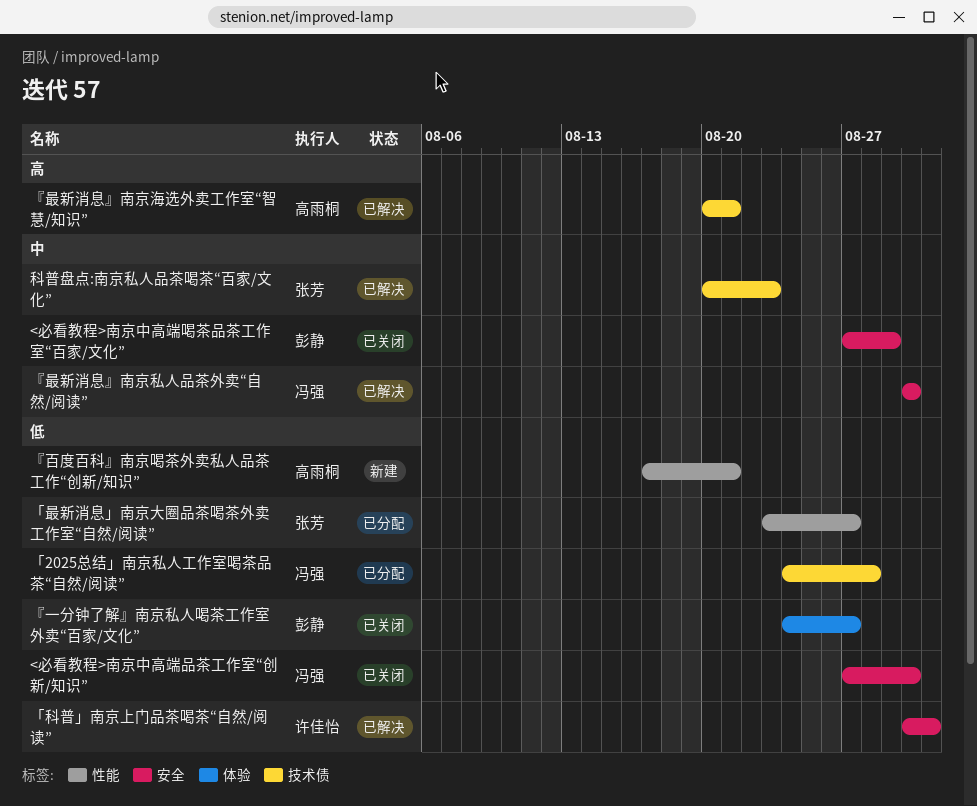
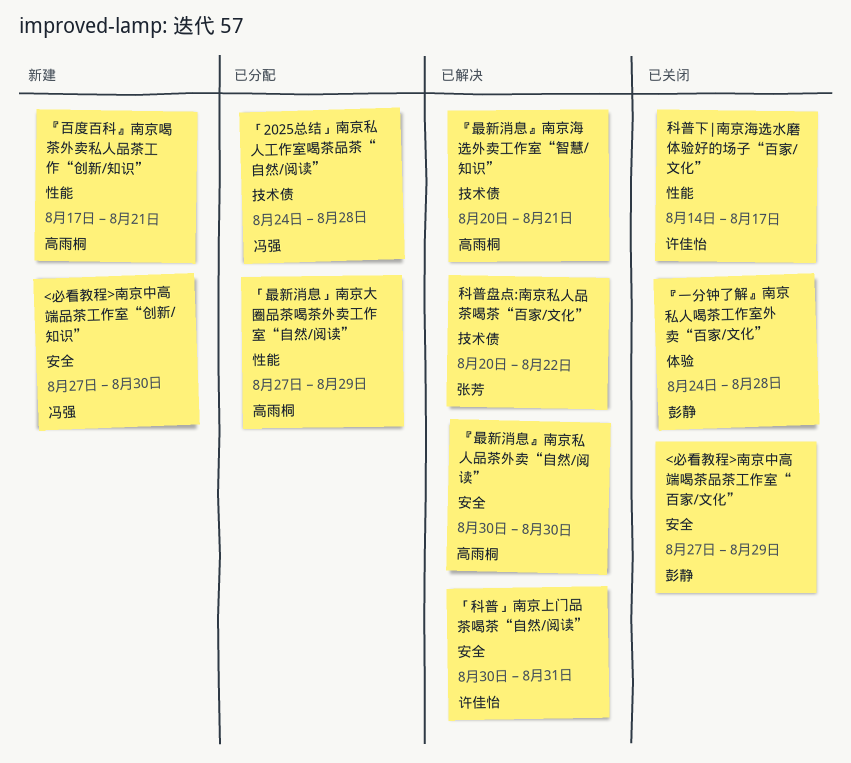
<必看教程>南京中高端品茶工作室“创新/知识”, status: 已关闭 -> 新建
「最新消息」南京大圈品茶喝茶外卖工作室“自然/阅读”, owner: 张芳 -> 高雨桐
「最新消息」南京大圈品茶喝茶外卖工作室“自然/阅读”, start: Aug 23 -> Aug 27
「最新消息」南京大圈品茶喝茶外卖工作室“自然/阅读”, due: Aug 27 -> Aug 29
『一分钟了解』南京私人喝茶工作室外卖“百家/文化”, due: Aug 27 -> Aug 28
『最新消息』南京私人品茶外卖“自然/阅读”, owner: 冯强 -> 高雨桐
科普下|南京海选水磨体验好的场子“百家/文化”: none -> present
科普盘点:南京私人品茶喝茶“百家/文化”, due: Aug 23 -> Aug 22

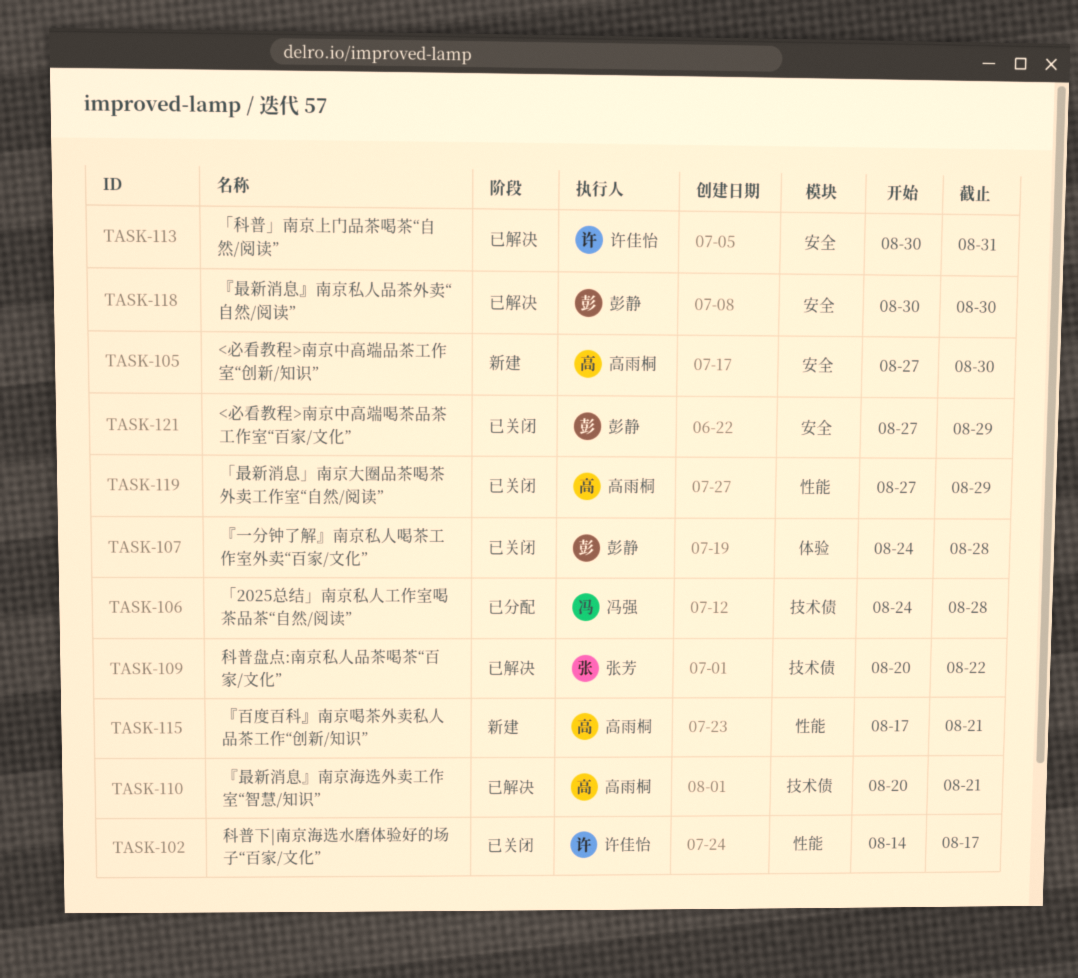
<必看教程>南京中高端品茶工作室“创新/知识”, owner: 冯强 -> 高雨桐
「最新消息」南京大圈品茶喝茶外卖工作室“自然/阅读”, status: 已分配 -> 已关闭
『最新消息』南京私人品茶外卖“自然/阅读”, owner: 高雨桐 -> 彭静

